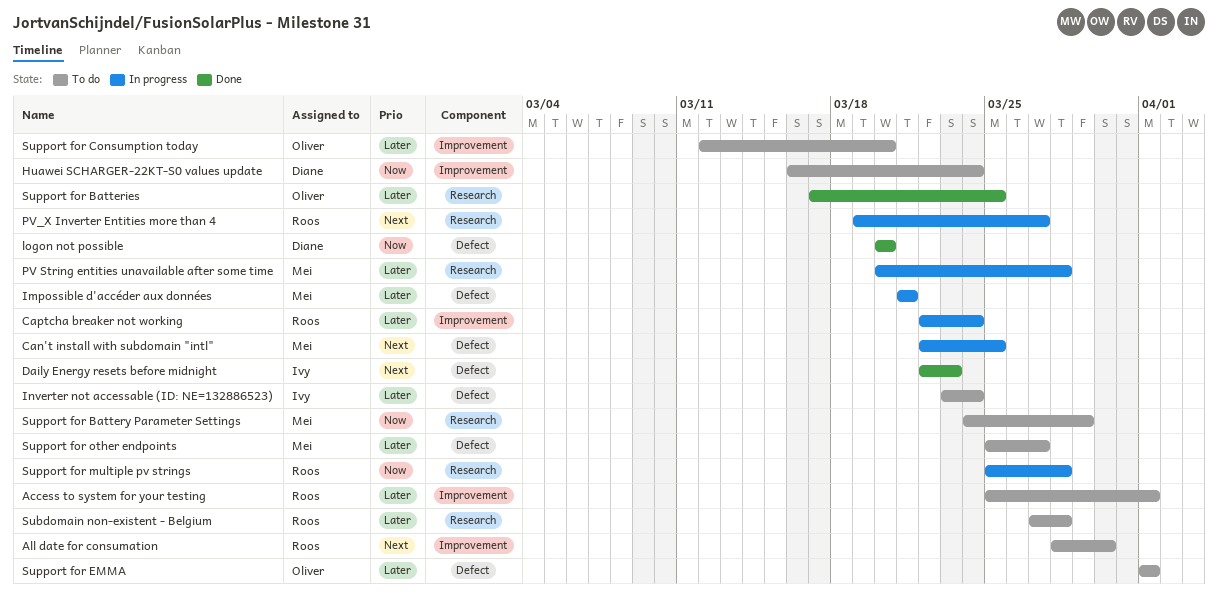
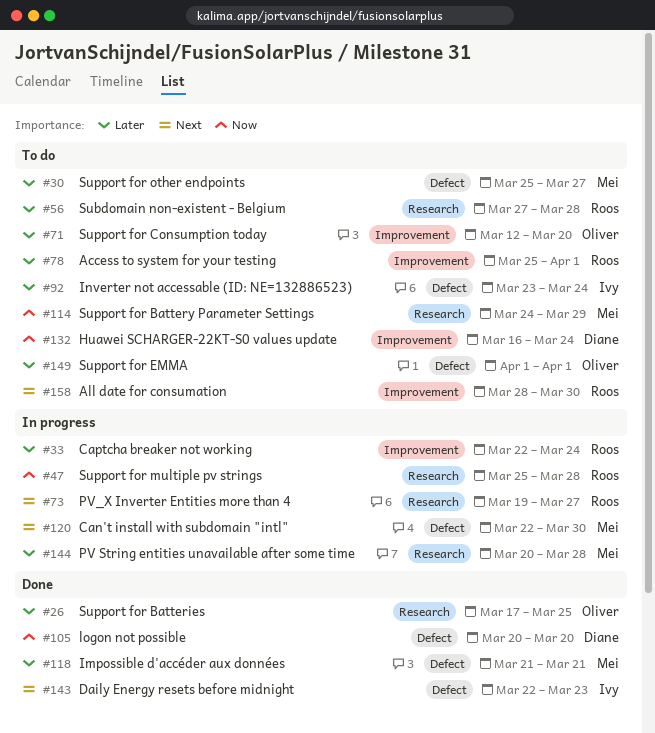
Can't install with subdomain "intl", due: Mar 25 -> Mar 30
Impossible d'accéder aux données, status: In progress -> Done

